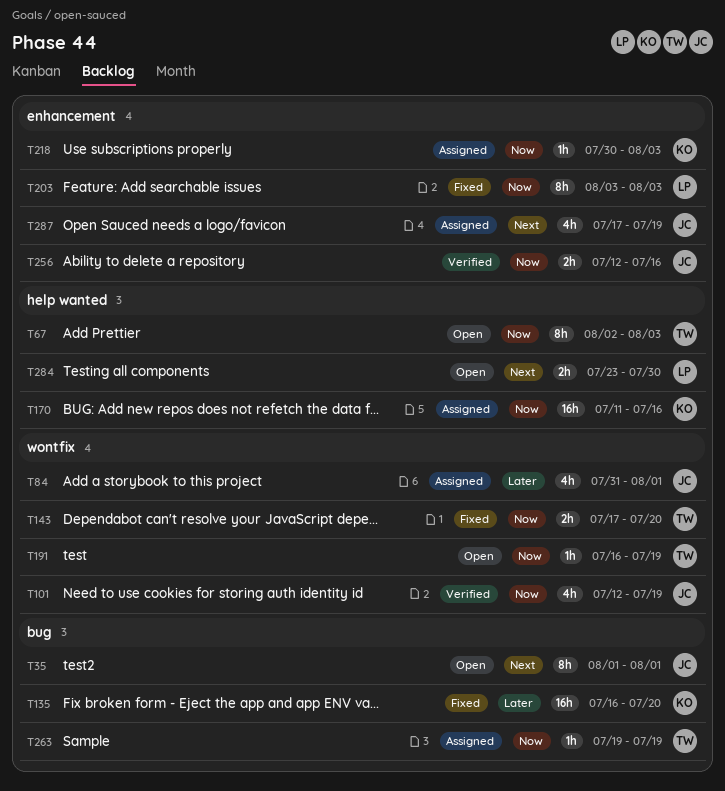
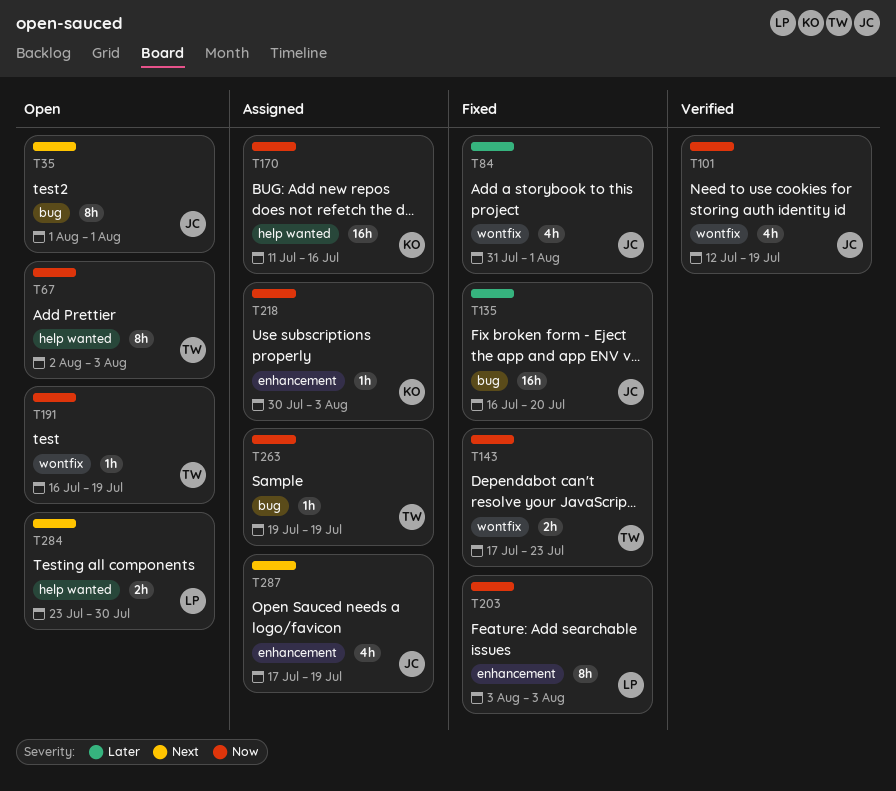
T84, status: Assigned -> Fixed
T135, owner: KO -> JC
T143, due: Jul 20 -> Jul 23
T256: present -> none

